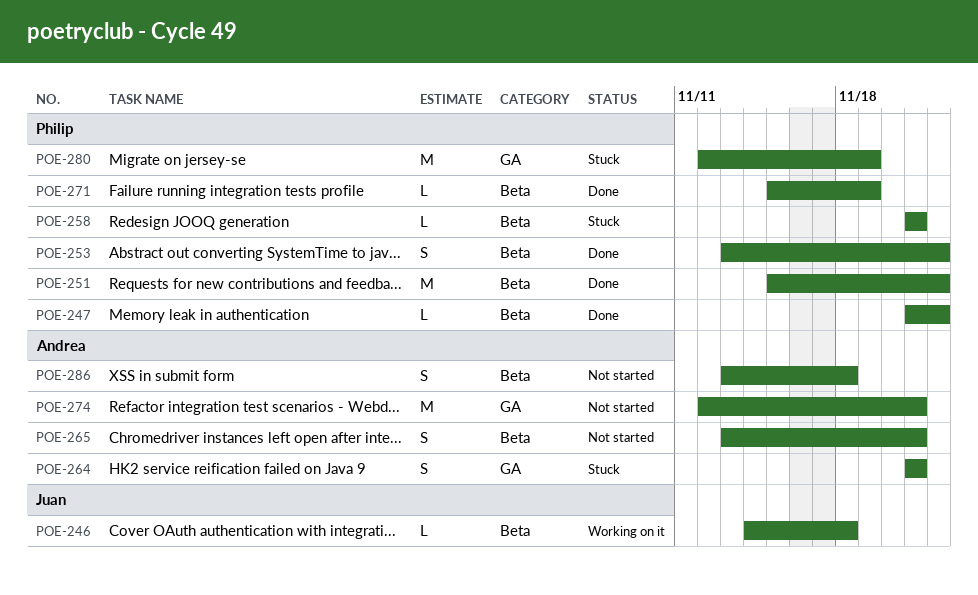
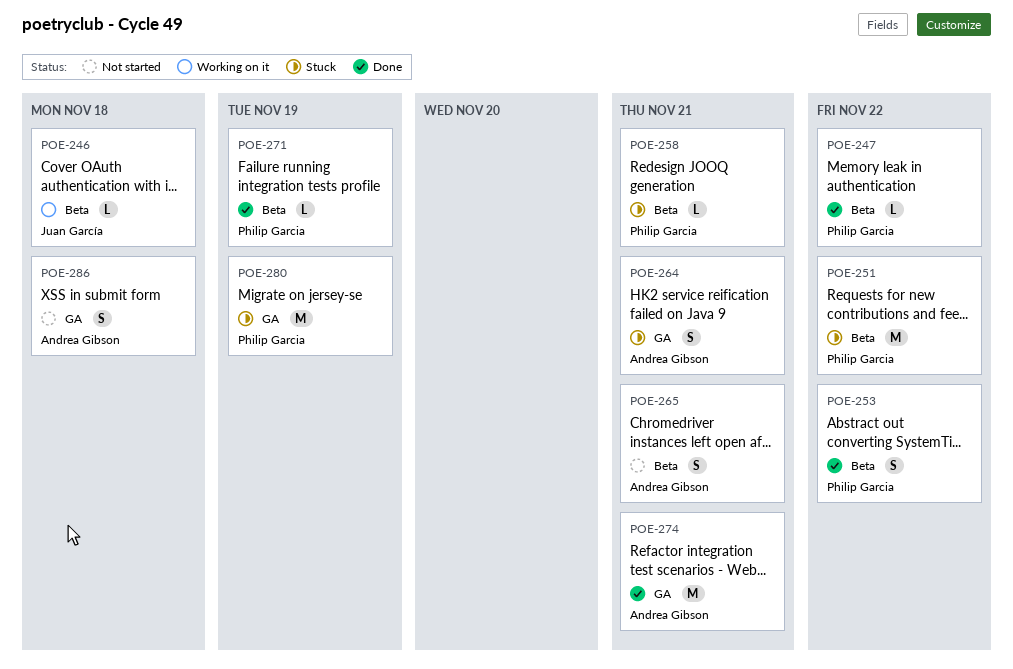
POE-251, status: Done -> Stuck
POE-274, status: Not started -> Done
POE-286, label: Beta -> GA

